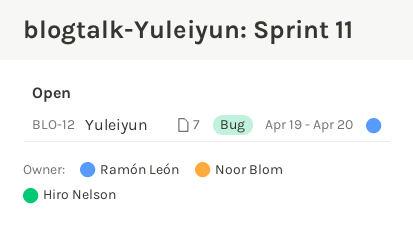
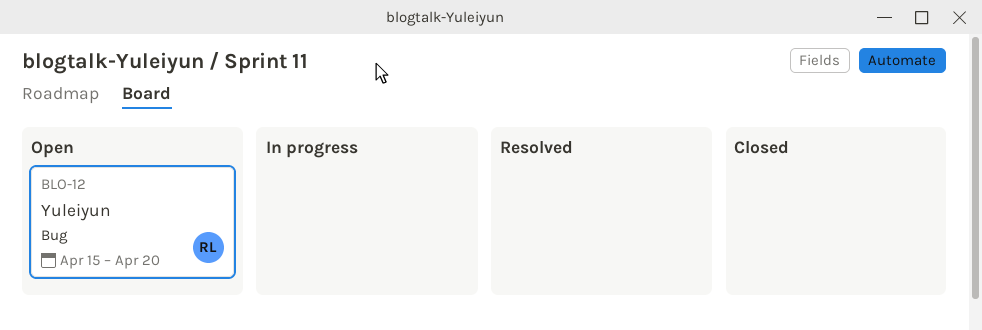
BLO-12, start: Apr 19 -> Apr 15

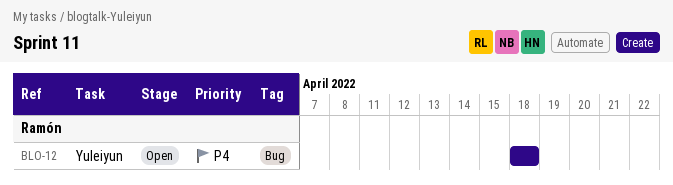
BLO-12, start: Apr 15 -> Apr 18
BLO-12, due: Apr 20 -> Apr 18

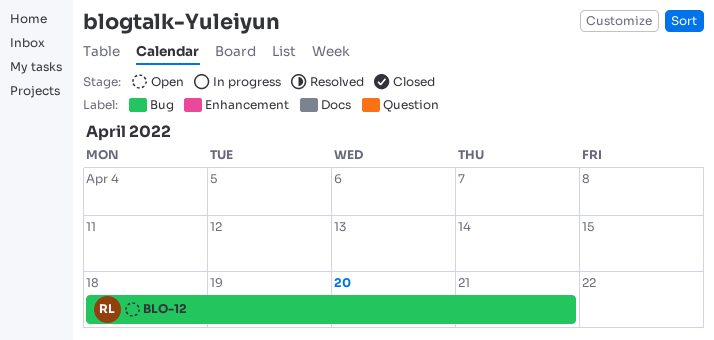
BLO-12, due: Apr 18 -> Apr 21

